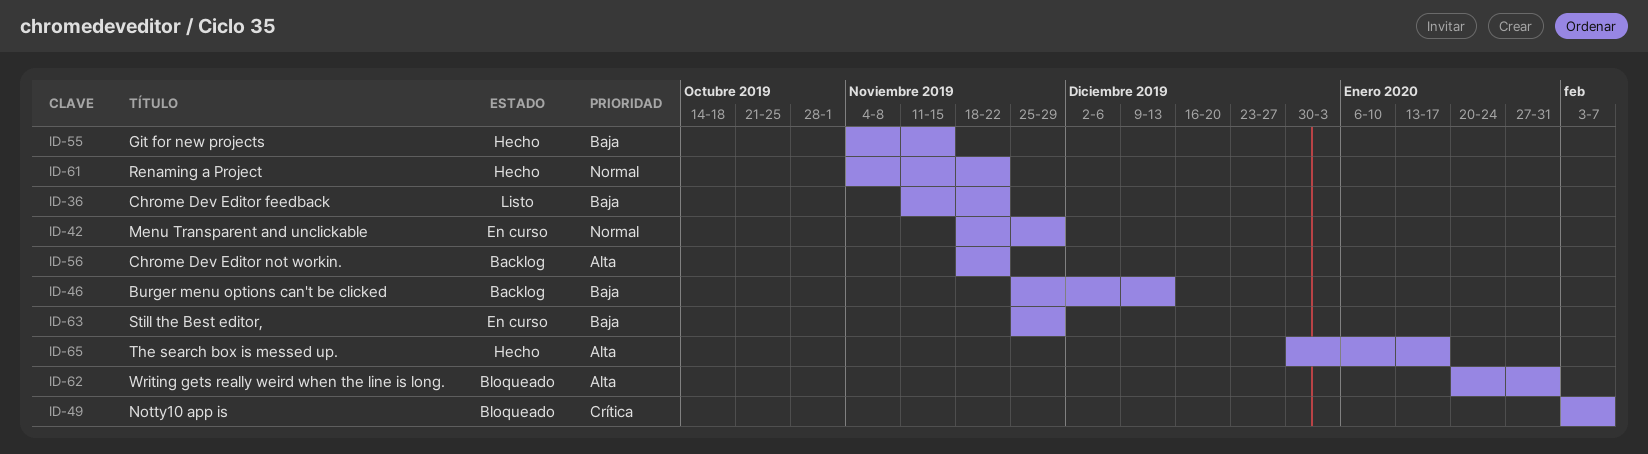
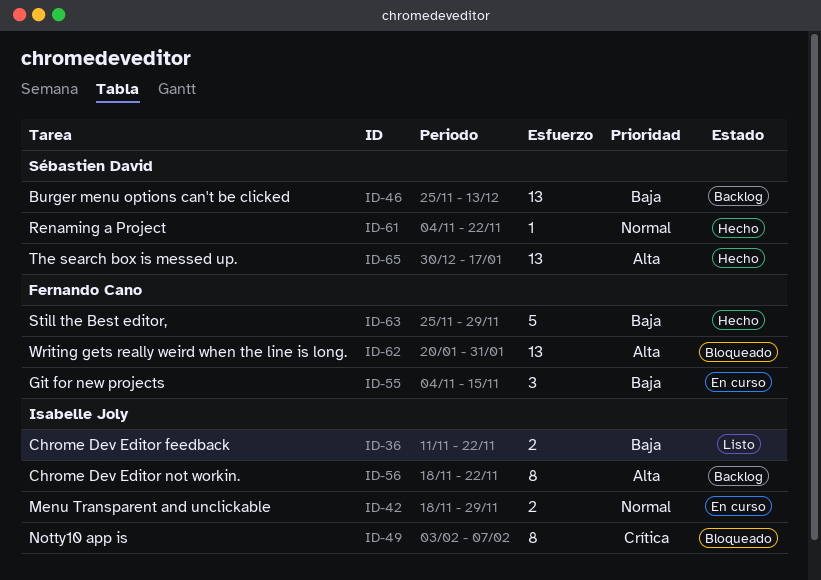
ID-55, status: Hecho -> En curso
ID-63, status: En curso -> Hecho

